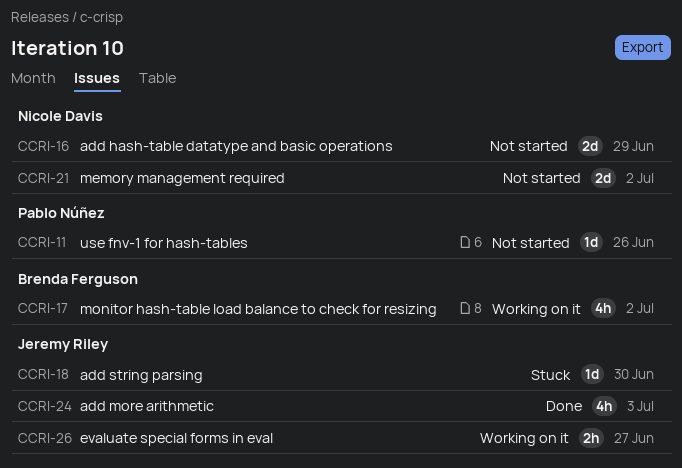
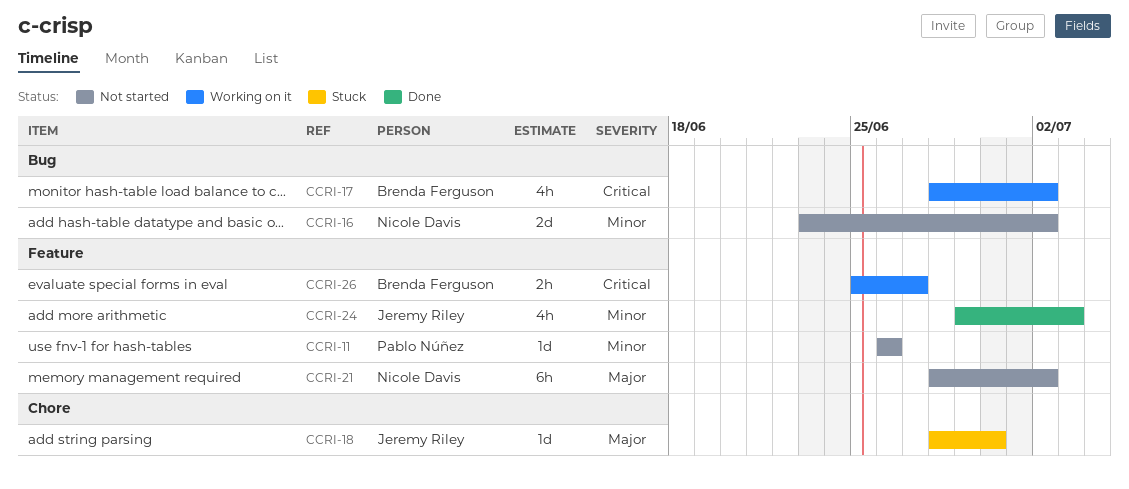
CCRI-16, due: Jun 29 -> Jul 2
CCRI-21, estimate: 2d -> 6h
CCRI-26, owner: Jeremy Riley -> Brenda Ferguson

